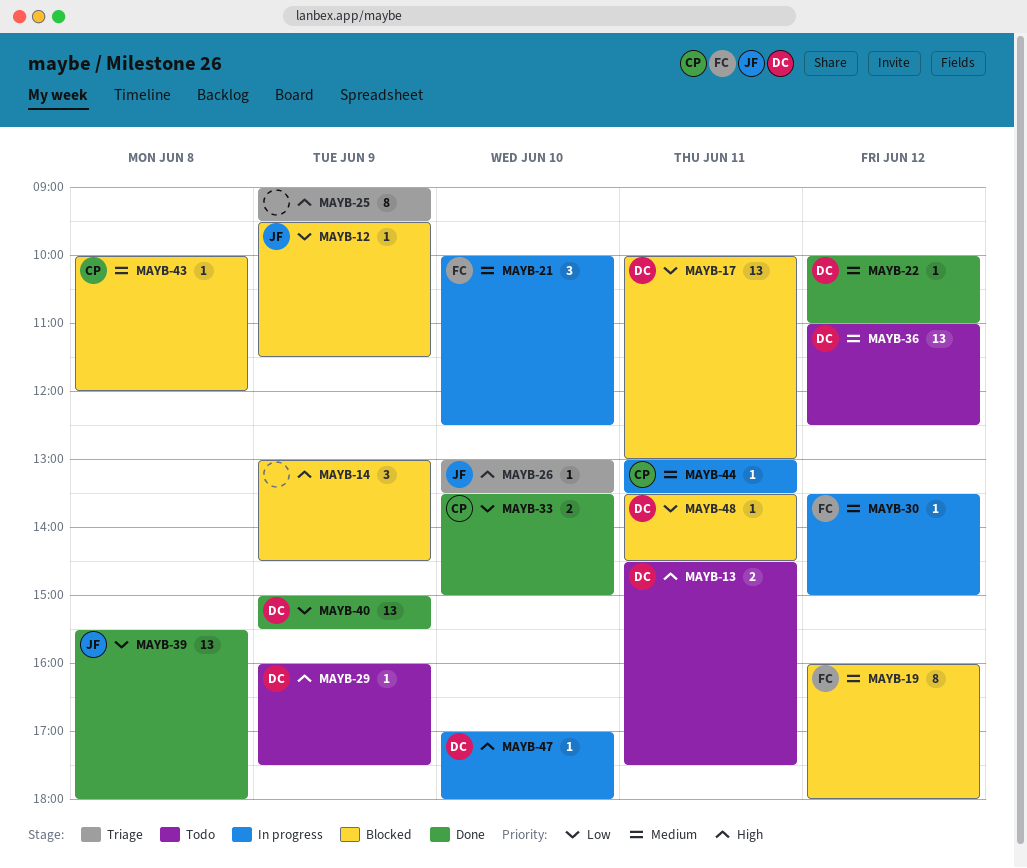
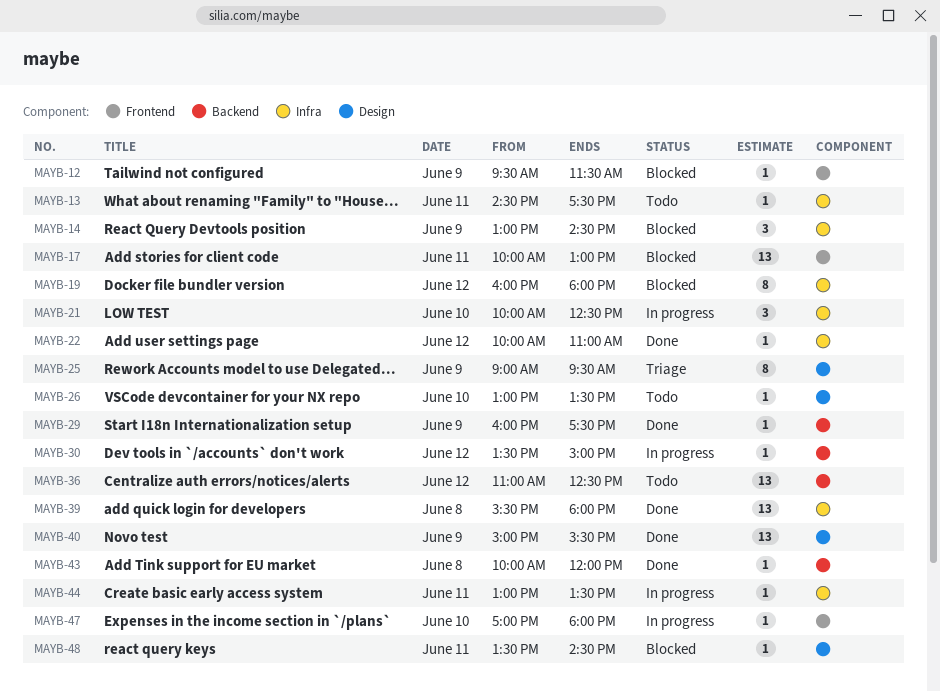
MAYB-13, estimate: 2 -> 1
MAYB-26, status: Triage -> Todo
MAYB-29, status: Todo -> Done
MAYB-33: present -> none
MAYB-43, status: Blocked -> Done

